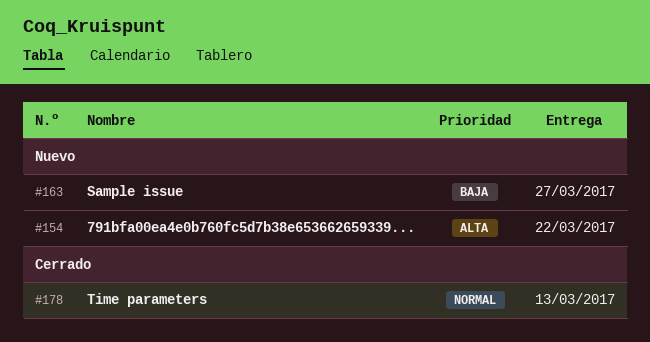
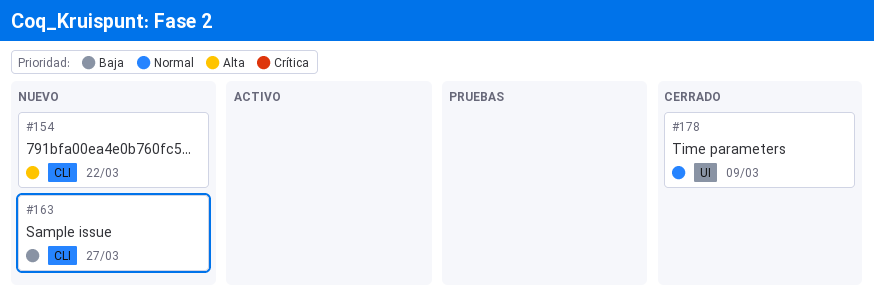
#178, due: Mar 13 -> Mar 9

